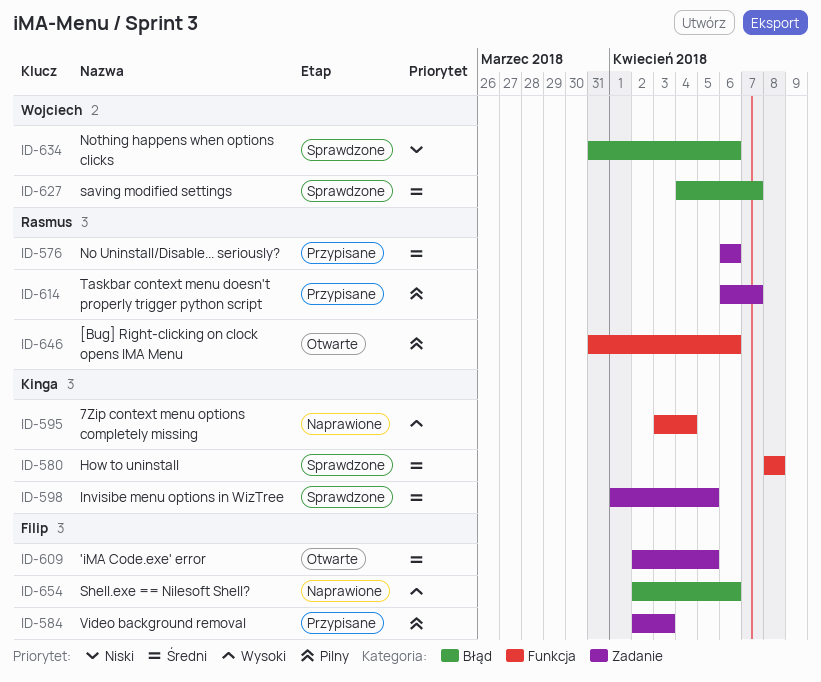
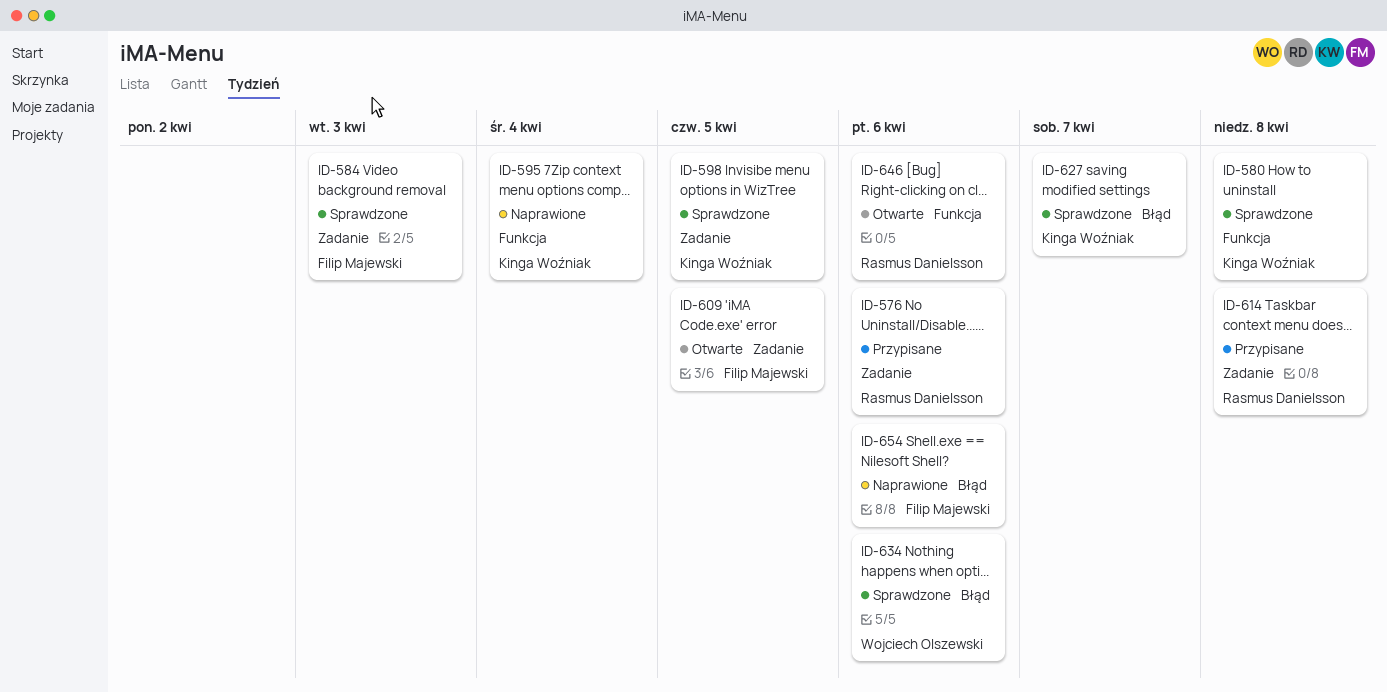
ID-584, status: Przypisane -> Sprawdzone
ID-614, due: Apr 7 -> Apr 8
ID-627, owner: Wojciech Olszewski -> Kinga Woźniak

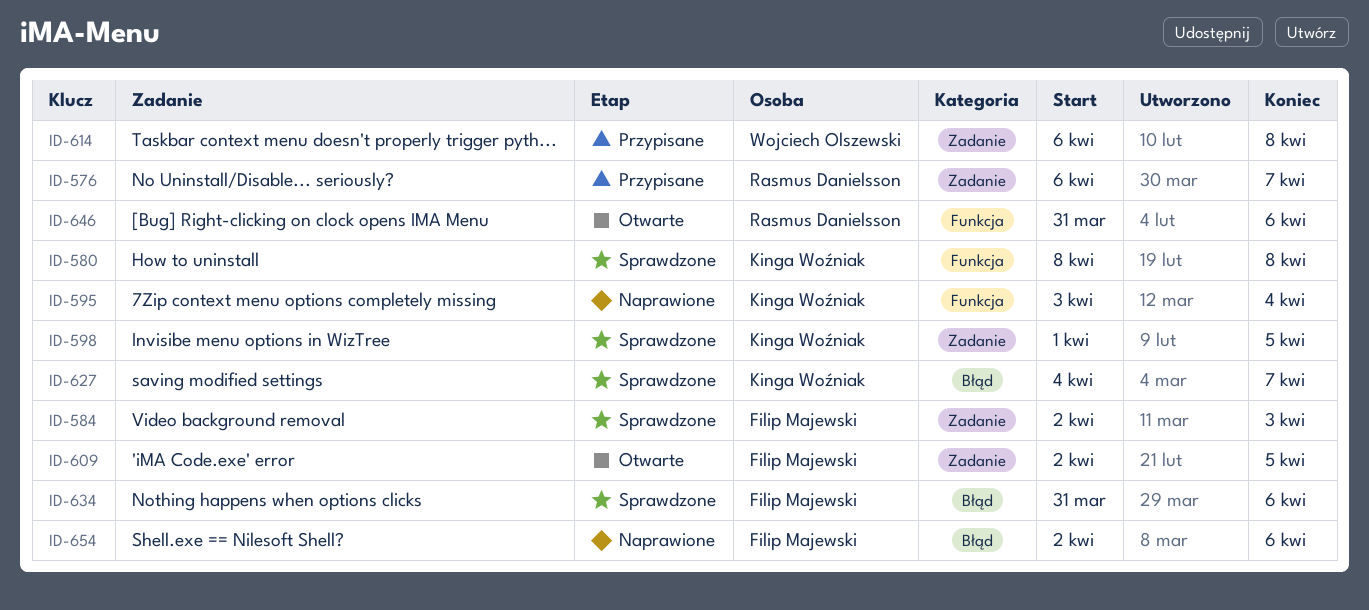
ID-576, due: Apr 6 -> Apr 7
ID-614, owner: Rasmus Danielsson -> Wojciech Olszewski
ID-634, owner: Wojciech Olszewski -> Filip Majewski

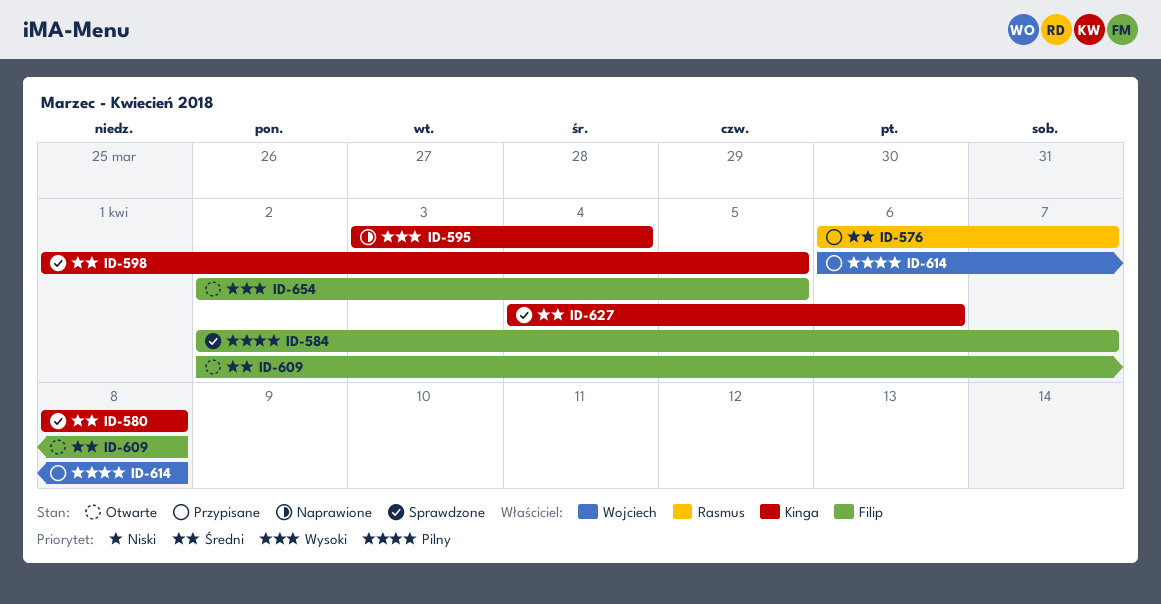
ID-584, due: Apr 3 -> Apr 7
ID-609, due: Apr 5 -> Apr 8
ID-627, due: Apr 7 -> Apr 6
ID-634: present -> none
ID-646: present -> none
ID-654, status: Naprawione -> Otwarte
ID-654, due: Apr 6 -> Apr 5

